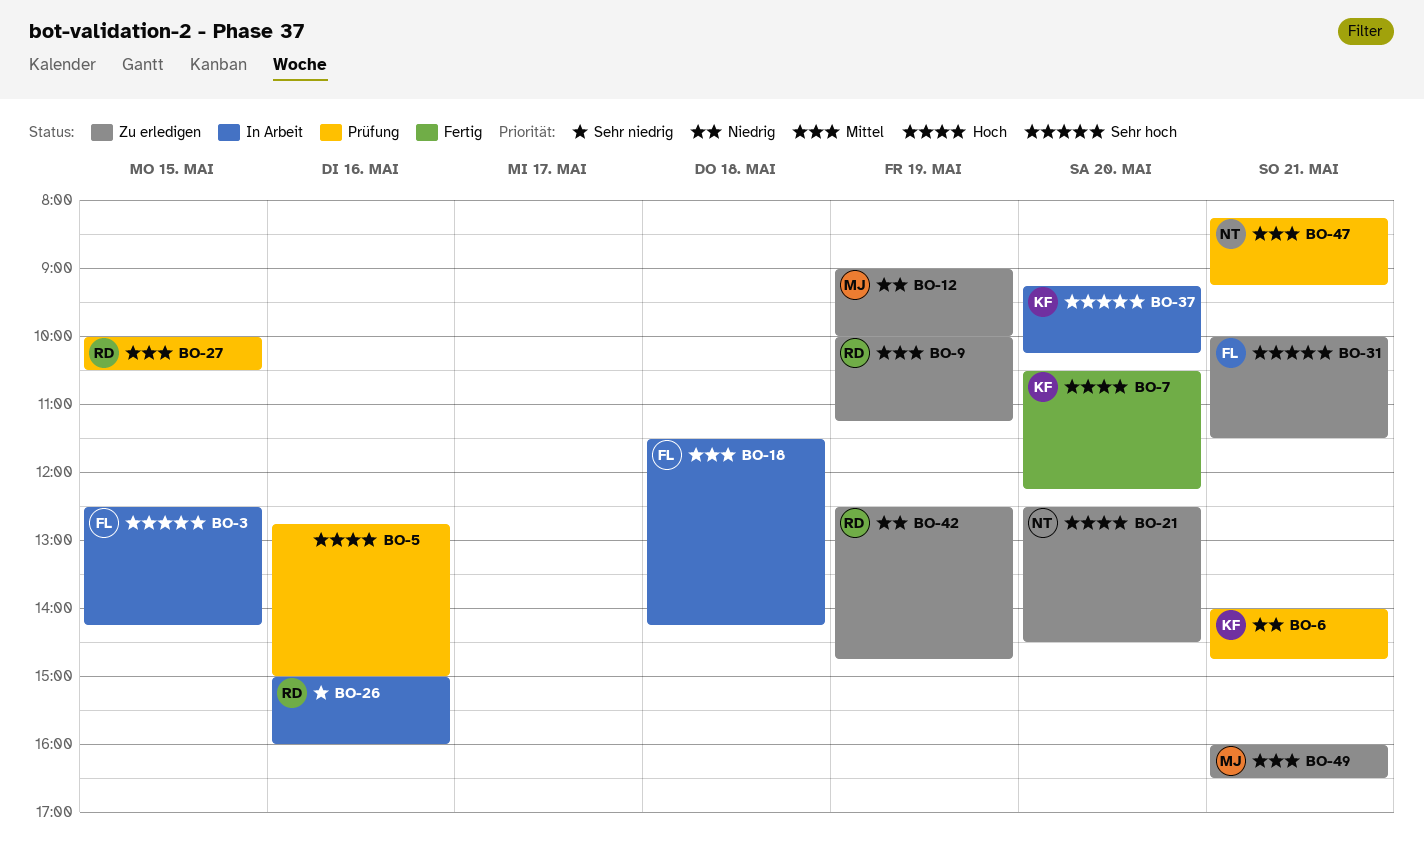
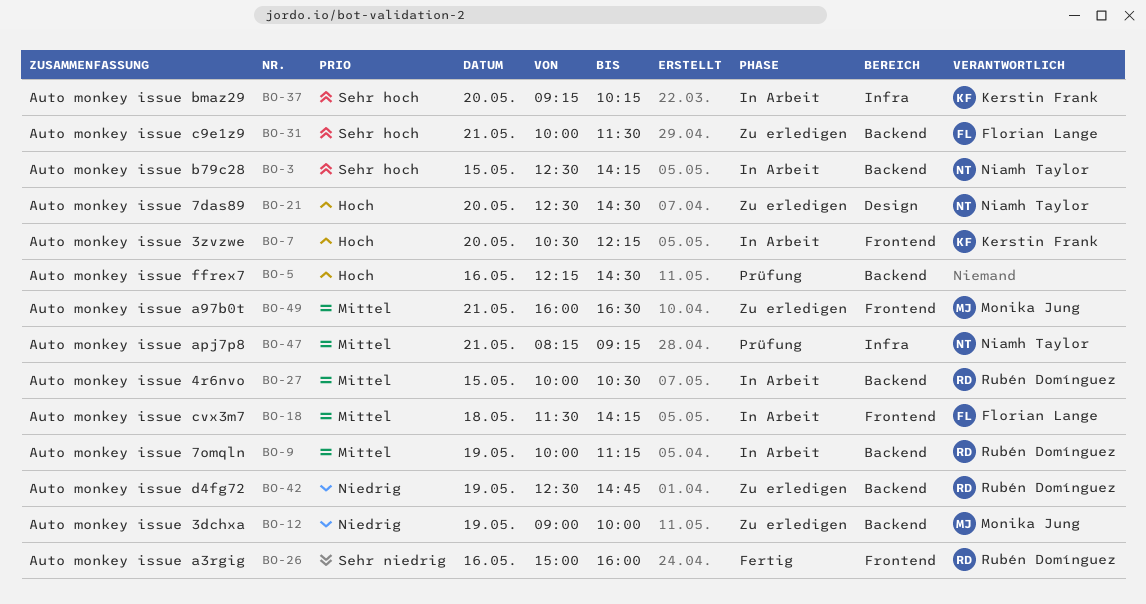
BO-3, owner: Florian Lange -> Niamh Taylor
BO-5, begins: 12:45 -> 12:15
BO-5, ends: 15:00 -> 14:30
BO-6: present -> none
BO-7, status: Fertig -> In Arbeit
BO-9, status: Zu erledigen -> In Arbeit
BO-26, status: In Arbeit -> Fertig
BO-27, status: Prüfung -> In Arbeit

